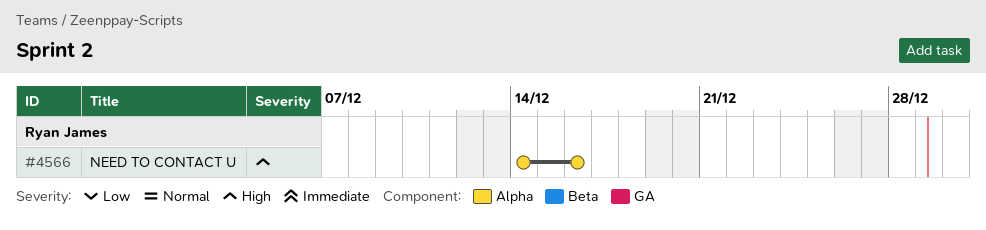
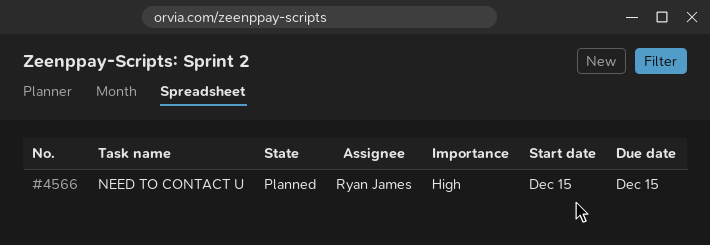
#4566, start: Dec 14 -> Dec 15
#4566, due: Dec 16 -> Dec 15

